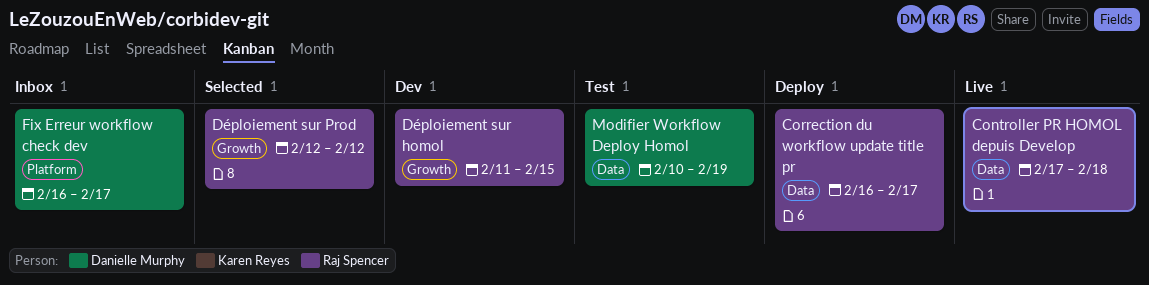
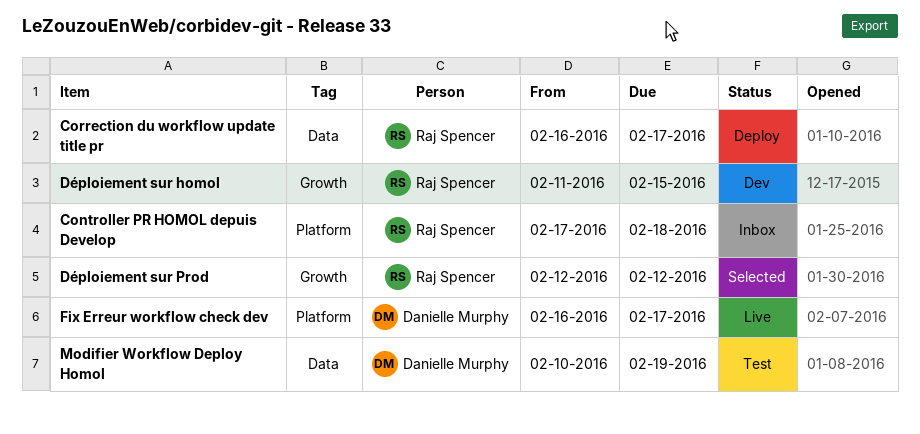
Controller PR HOMOL depuis Develop, status: Live -> Inbox
Controller PR HOMOL depuis Develop, label: Data -> Platform
Fix Erreur workflow check dev, status: Inbox -> Live

